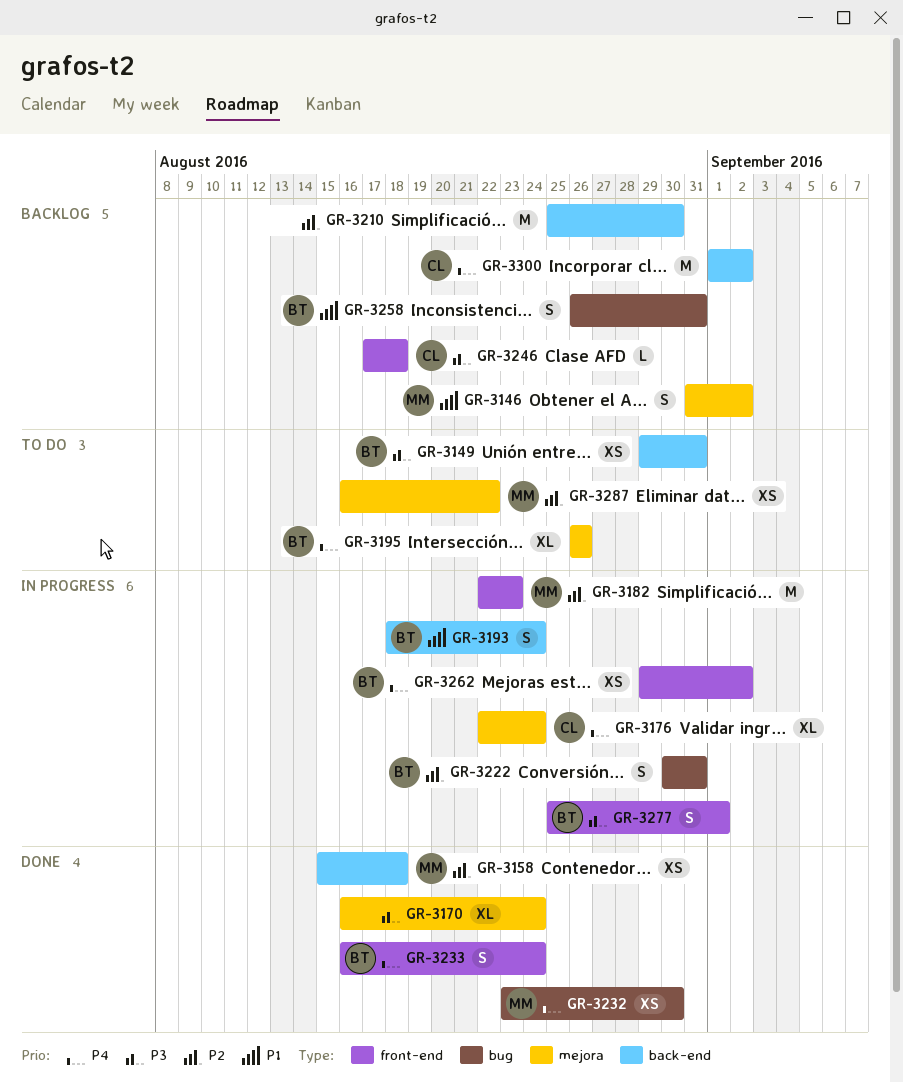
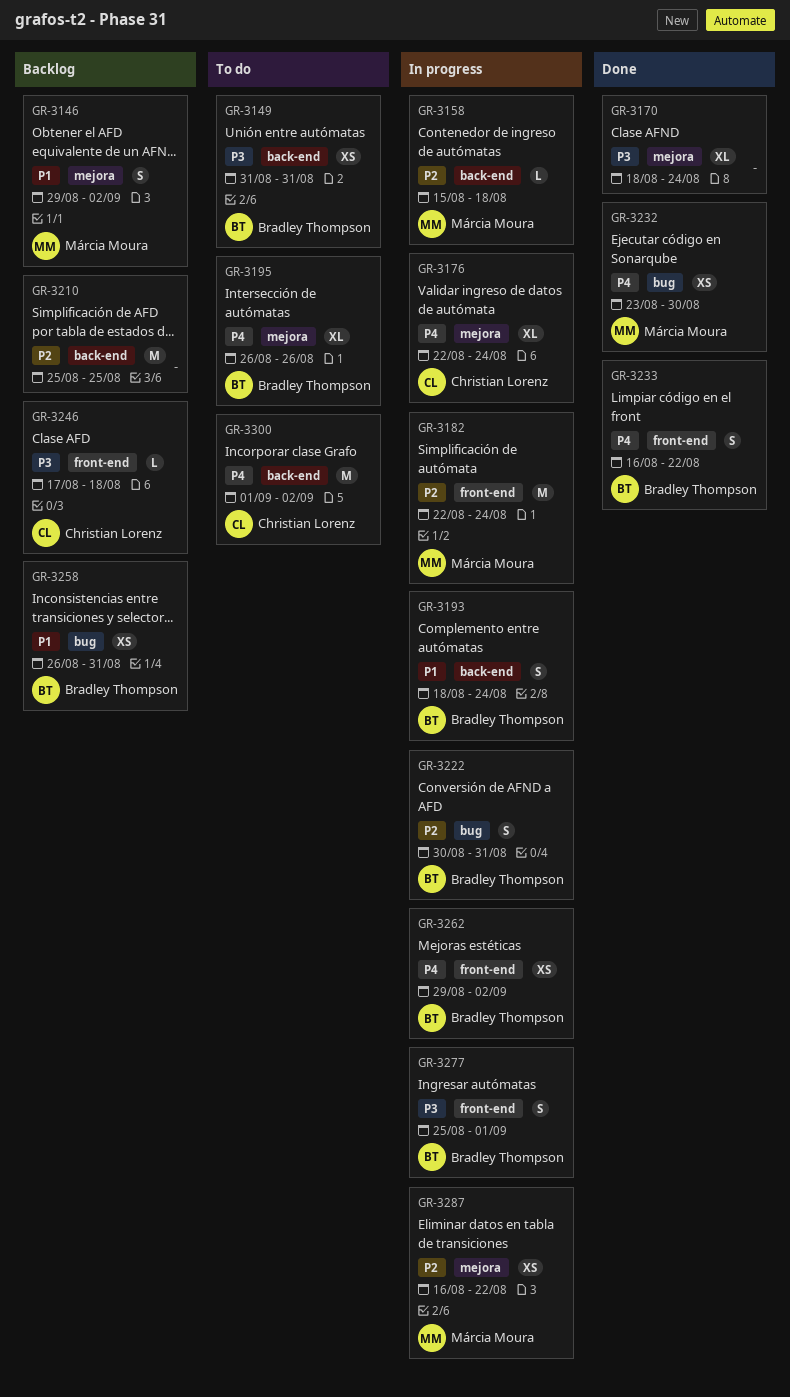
GR-3146, start: Aug 31 -> Aug 29
GR-3149, start: Aug 29 -> Aug 31
GR-3158, status: Done -> In progress
GR-3158, estimate: XS -> L
GR-3170, start: Aug 16 -> Aug 18
GR-3182, due: Aug 23 -> Aug 24
GR-3210, due: Aug 30 -> Aug 25
GR-3233, due: Aug 24 -> Aug 22
GR-3258, estimate: S -> XS
GR-3287, status: To do -> In progress
GR-3300, status: Backlog -> To do

